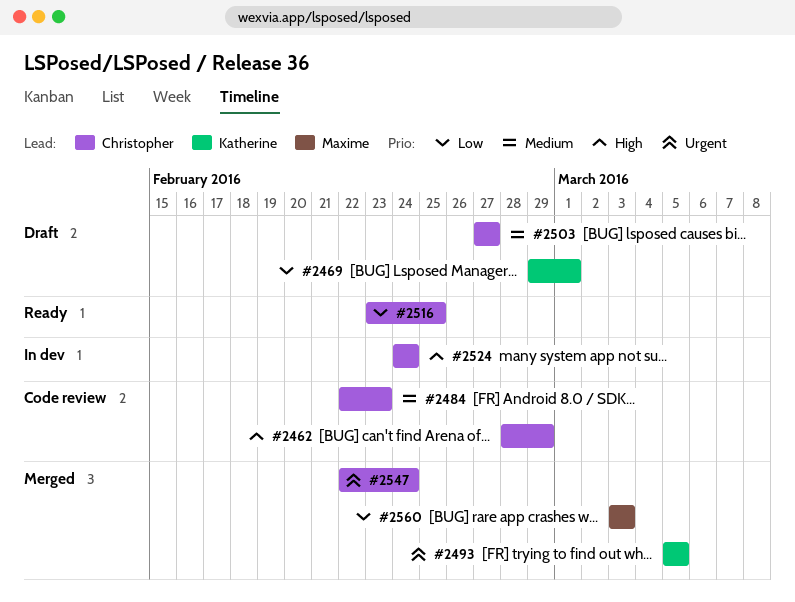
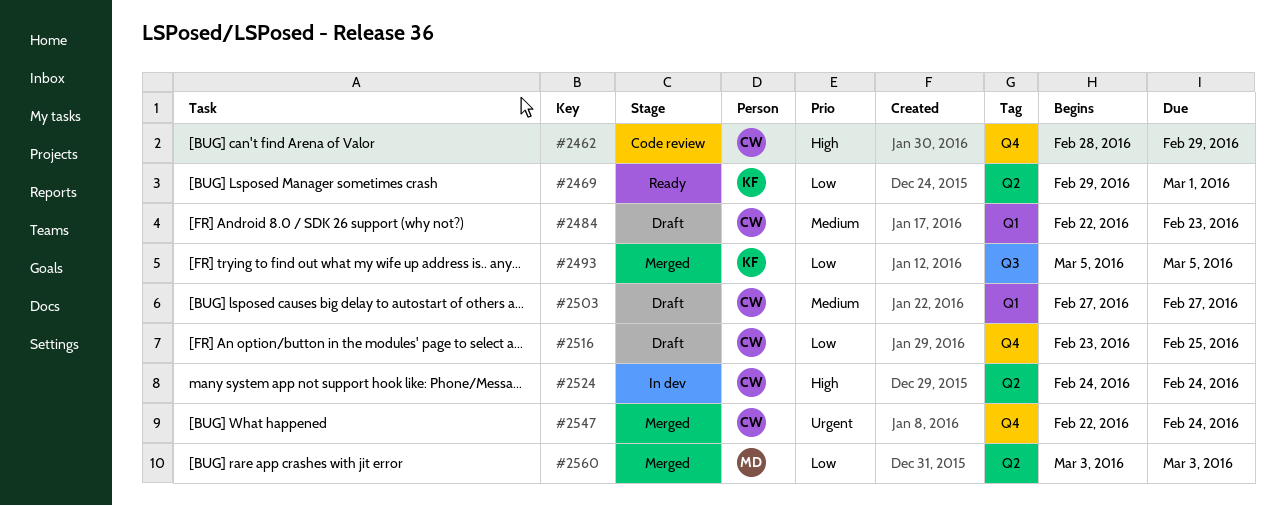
#2469, status: Draft -> Ready
#2484, status: Code review -> Draft
#2493, priority: Urgent -> Low
#2516, status: Ready -> Draft

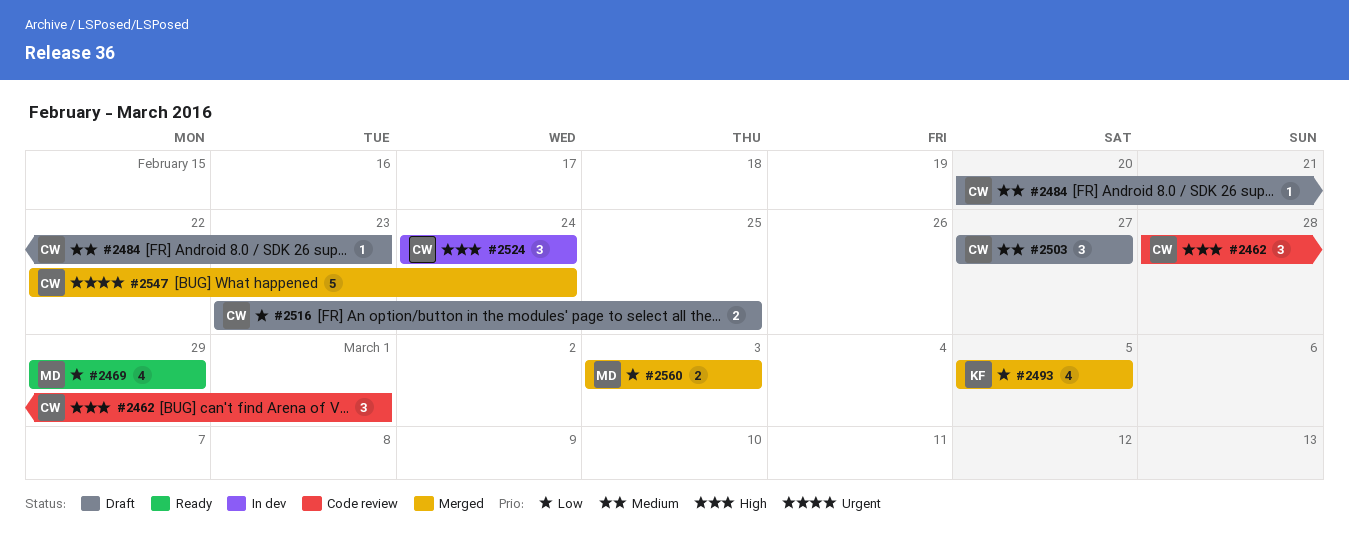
#2462, due: Feb 29 -> Mar 1
#2469, owner: KF -> MD
#2469, due: Mar 1 -> Feb 29
#2484, start: Feb 22 -> Feb 20

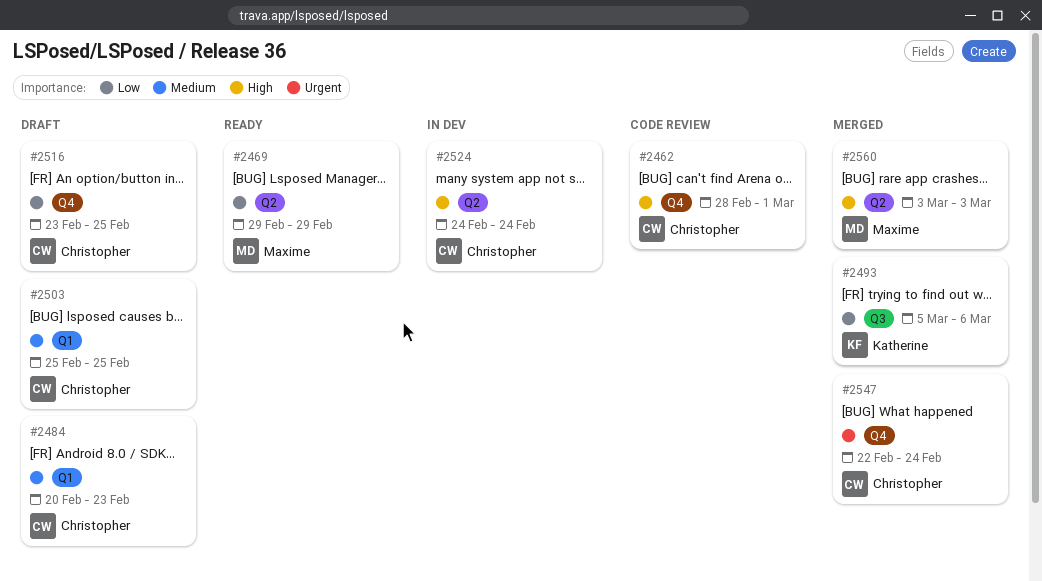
#2493, due: Mar 5 -> Mar 6
#2503, start: Feb 27 -> Feb 25
#2503, due: Feb 27 -> Feb 25
#2560, priority: Low -> High

